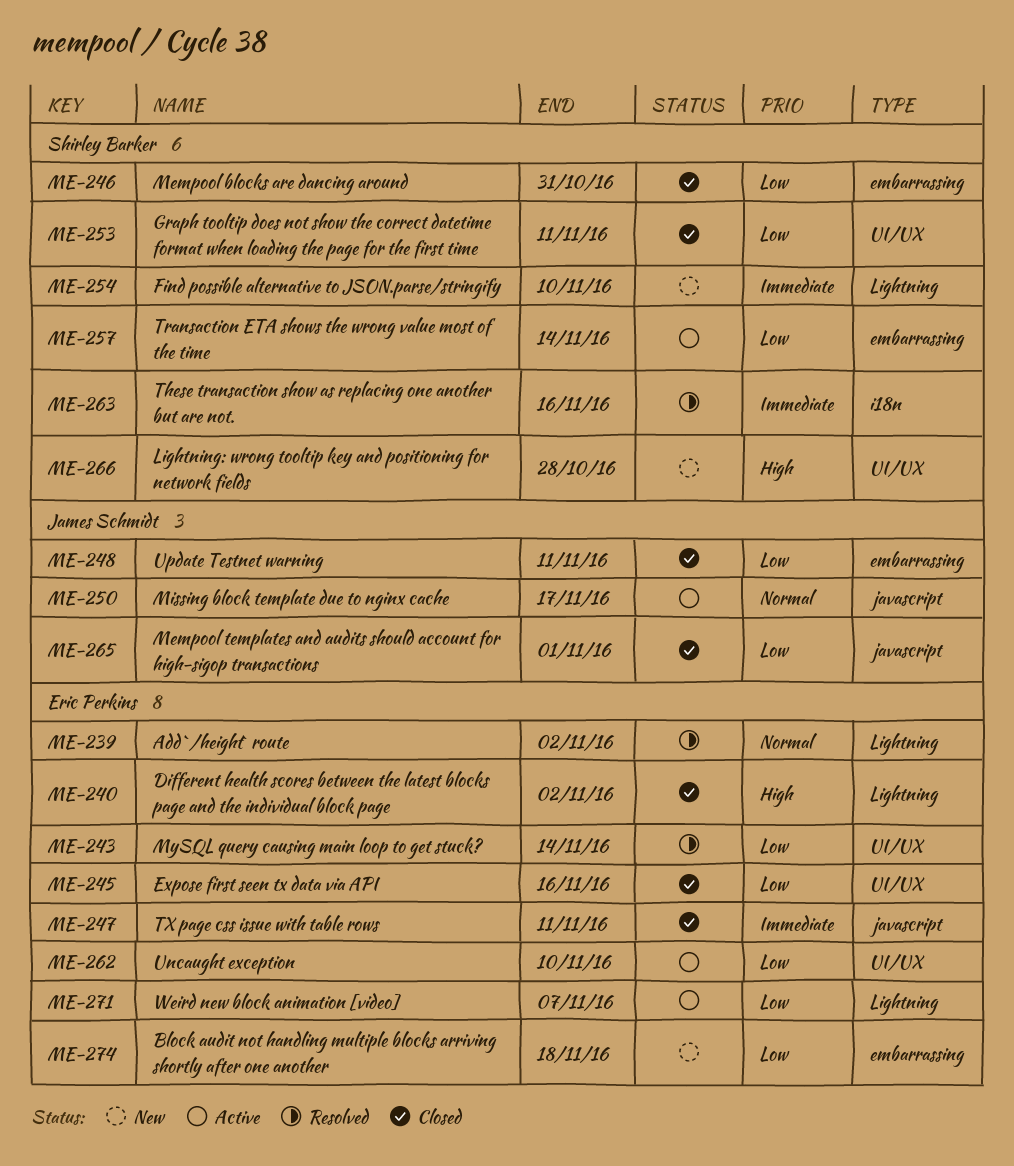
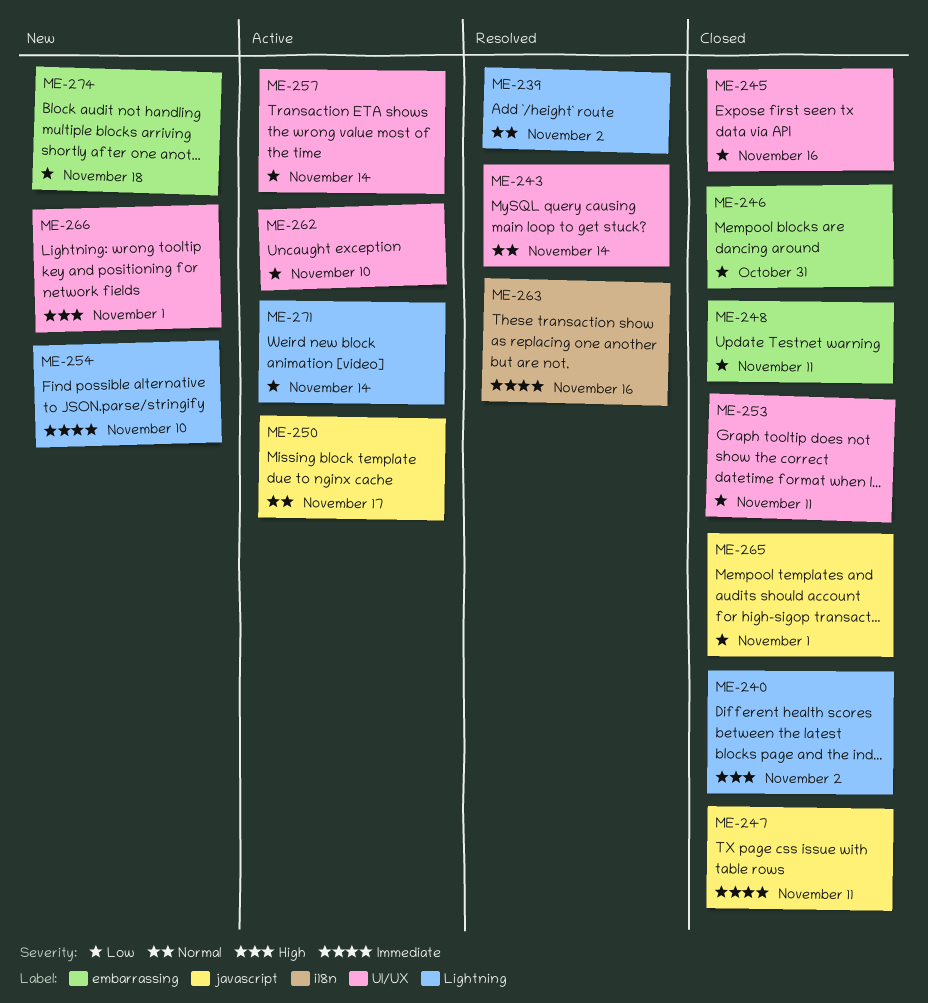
ME-243, priority: Low -> Normal
ME-257, label: embarrassing -> UI/UX
ME-266, due: Oct 28 -> Nov 1
ME-271, due: Nov 7 -> Nov 14

